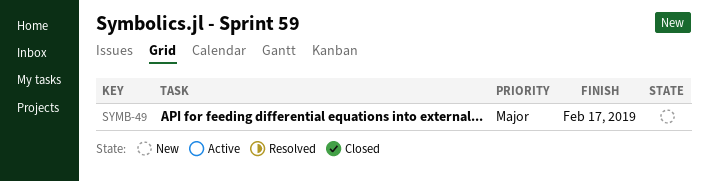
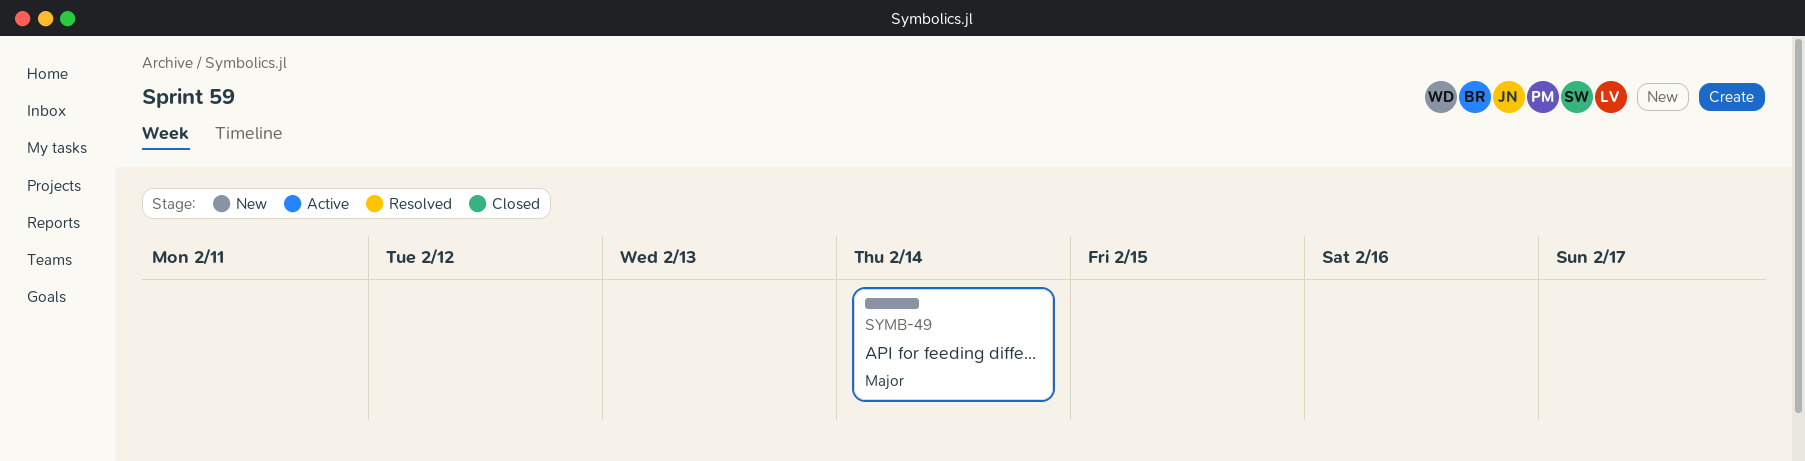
SYMB-49, due: Feb 17 -> Feb 14

